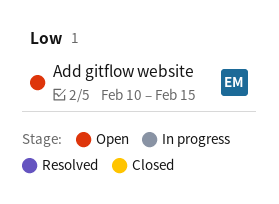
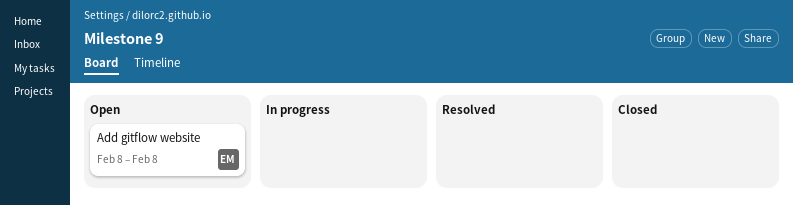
Add gitflow website, start: Feb 10 -> Feb 8
Add gitflow website, due: Feb 15 -> Feb 8

